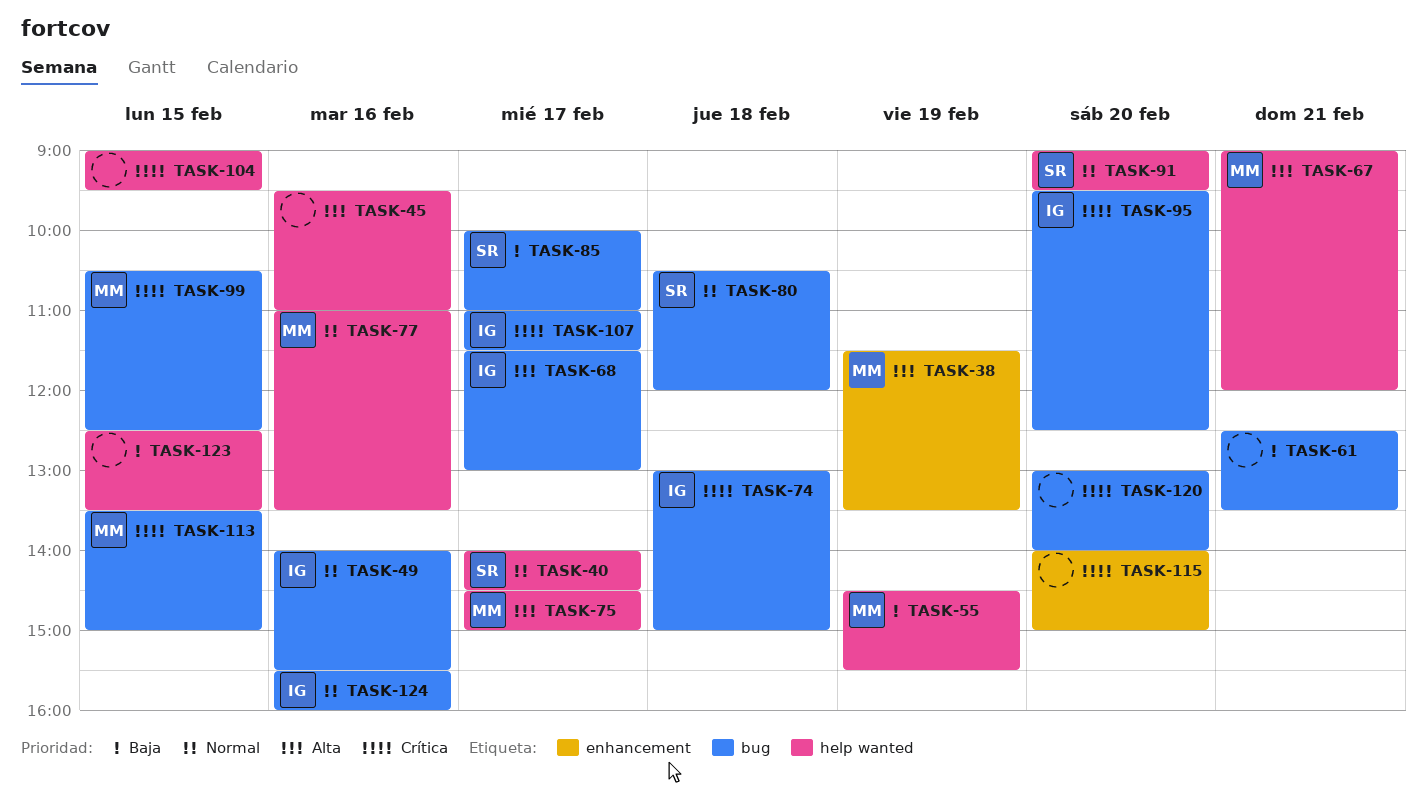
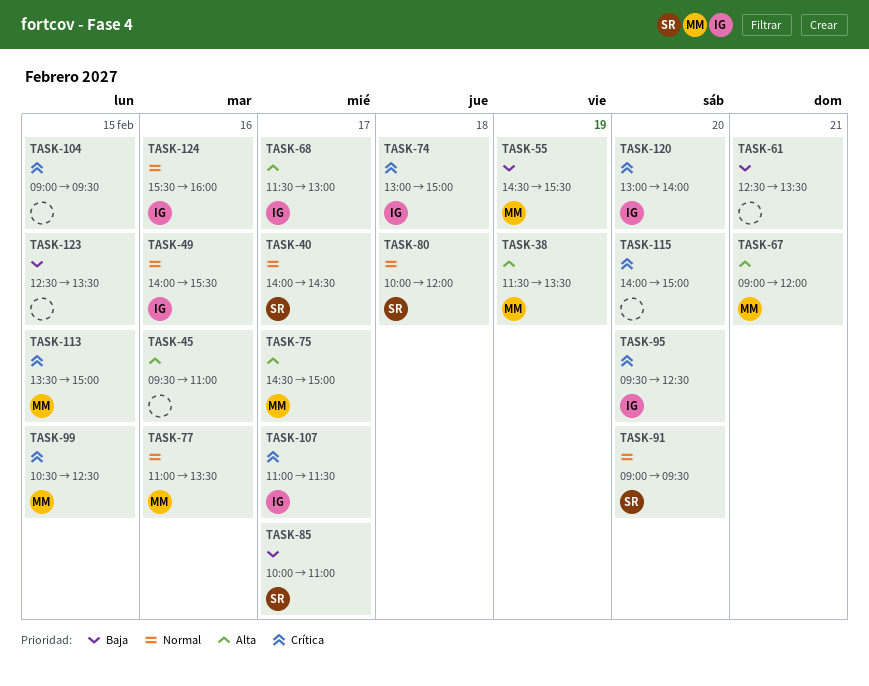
TASK-80, begins: 10:30 -> 10:00
TASK-120, owner: none -> IG

